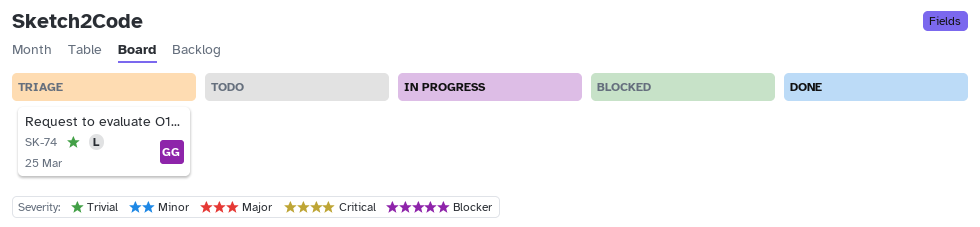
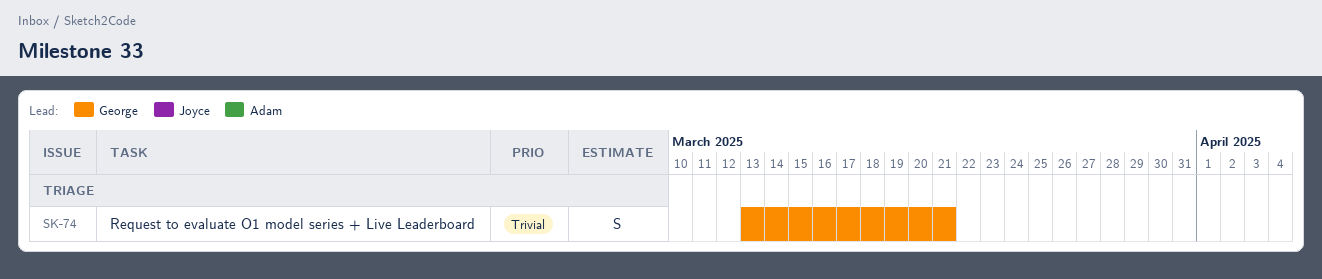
SK-74, estimate: L -> S
SK-74, due: Mar 25 -> Mar 21

